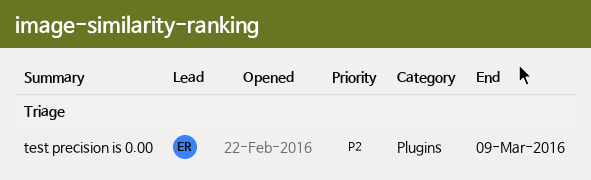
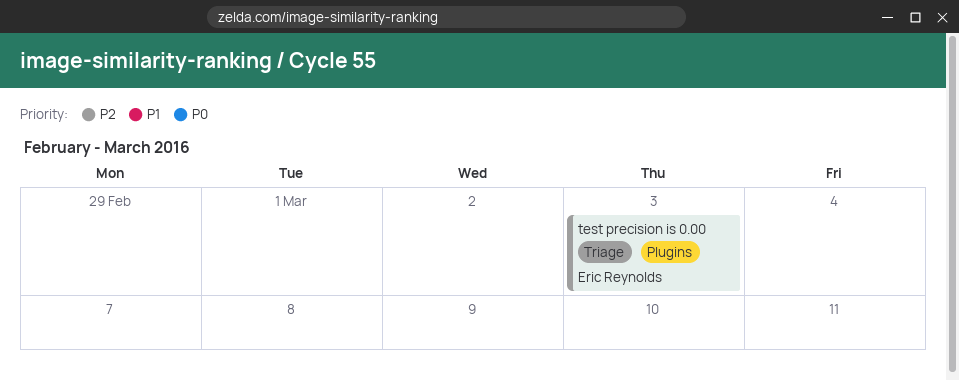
test precision is 0.00, due: Mar 9 -> Mar 3

